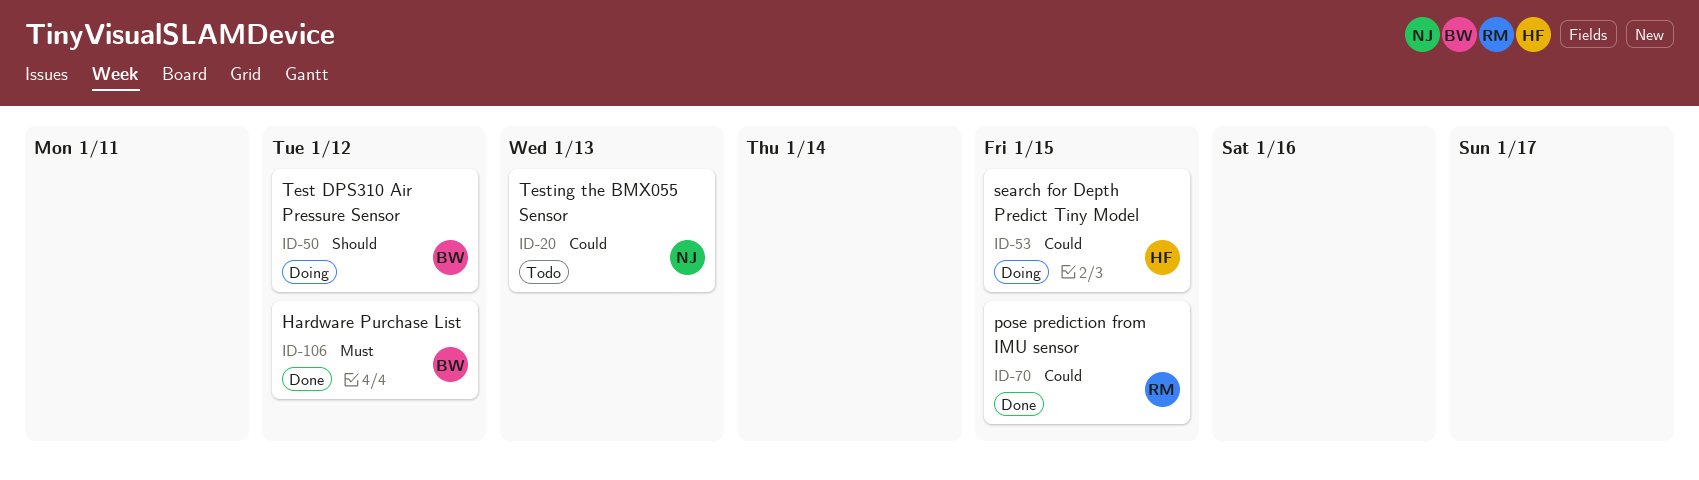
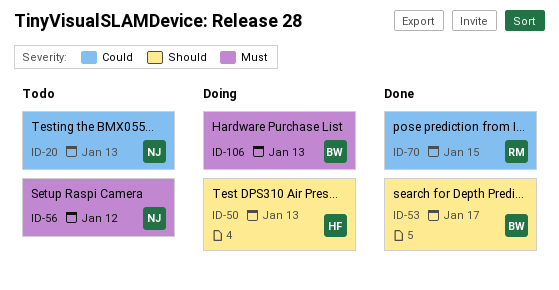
ID-50, owner: BW -> HF
ID-50, due: Jan 12 -> Jan 13
ID-53, status: Doing -> Done
ID-53, owner: HF -> BW
ID-53, priority: Could -> Should
ID-53, due: Jan 15 -> Jan 17
ID-56: none -> present
ID-106, status: Done -> Doing
ID-106, due: Jan 12 -> Jan 13

